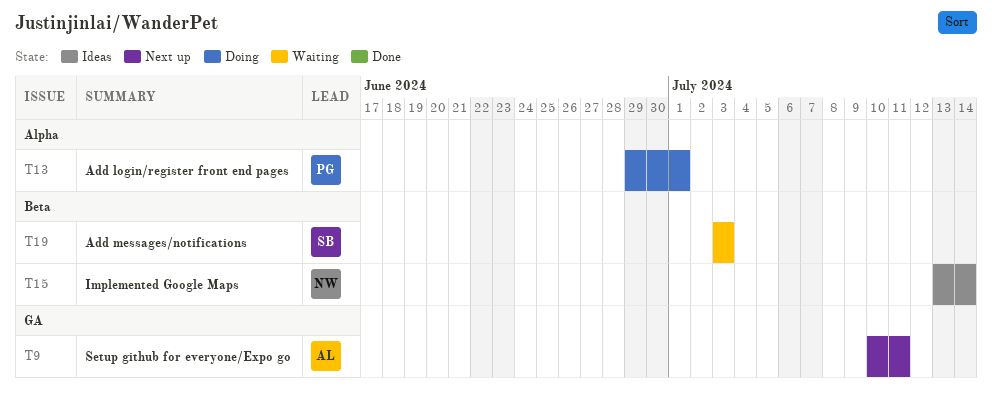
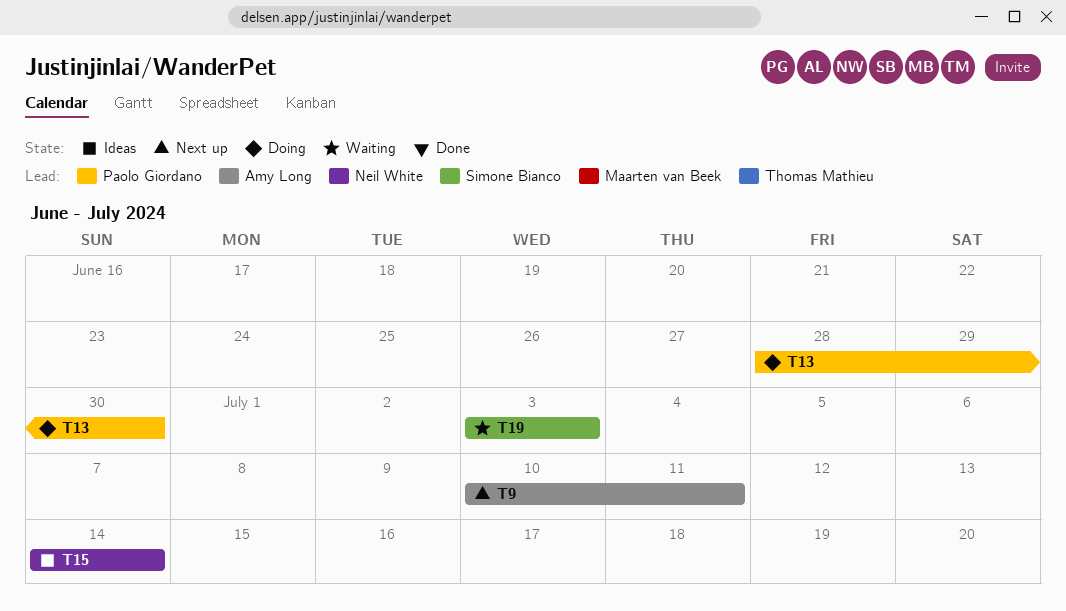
T13, start: Jun 29 -> Jun 28
T13, due: Jul 1 -> Jun 30
T15, start: Jul 13 -> Jul 14

